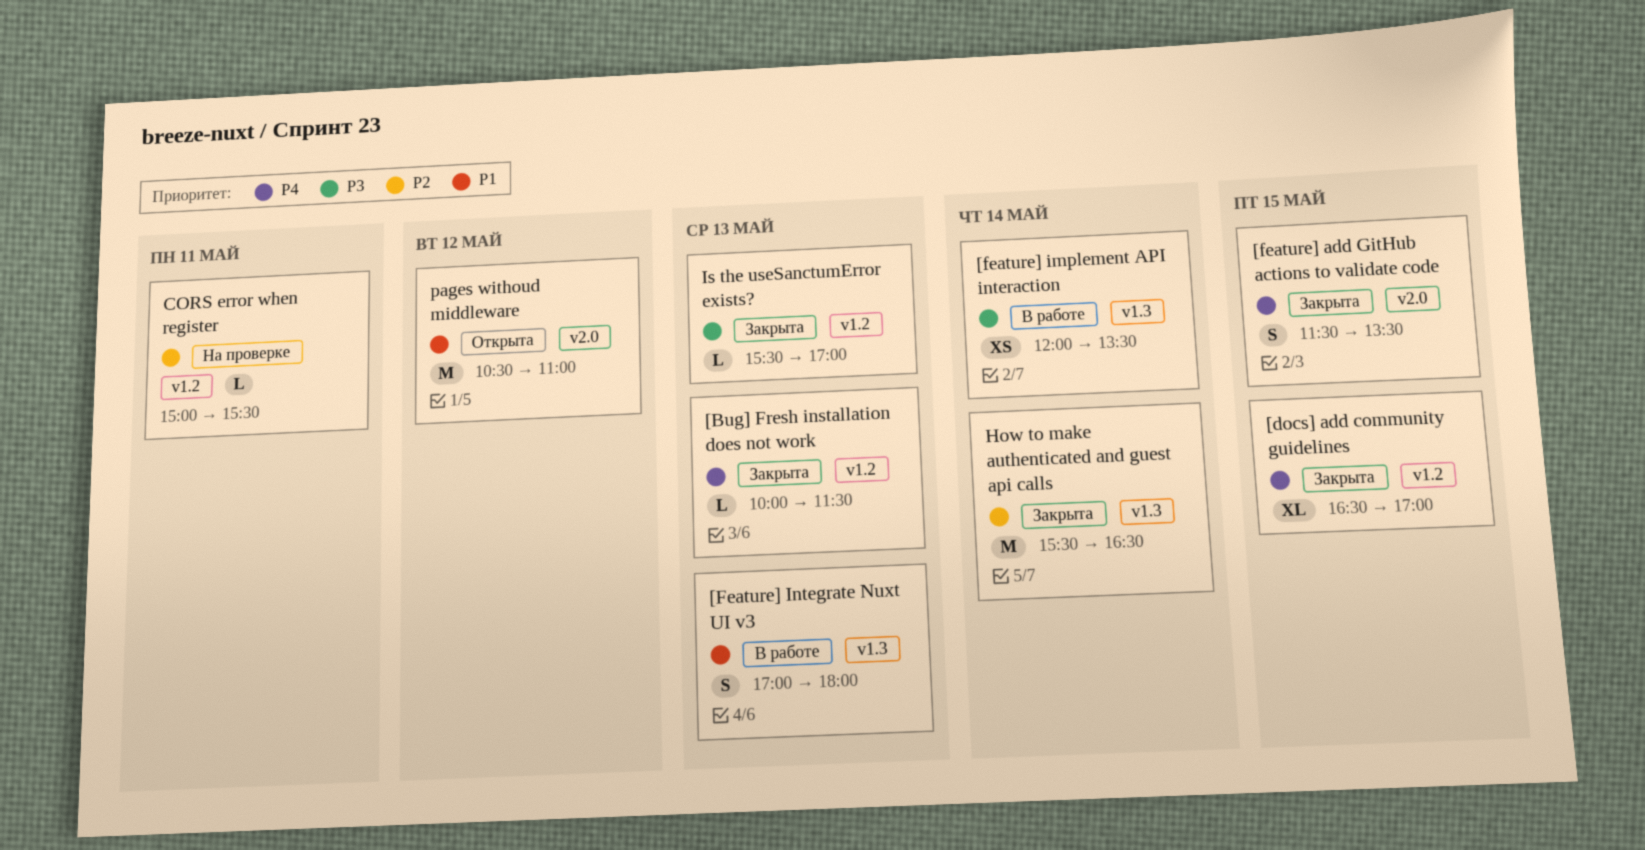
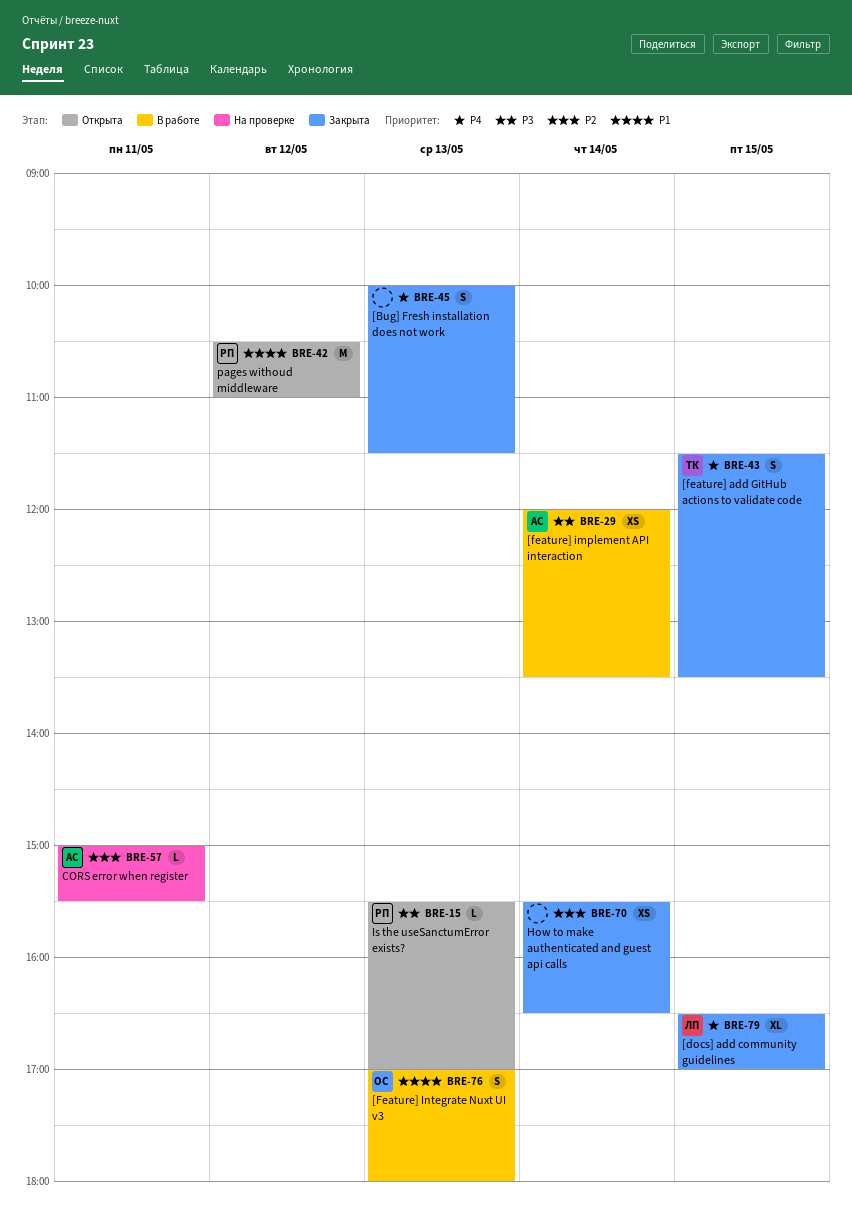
[Bug] Fresh installation does not work, estimate: L -> S
How to make authenticated and guest api calls, estimate: M -> XS
Is the useSanctumError exists?, status: Закрыта -> Открыта

